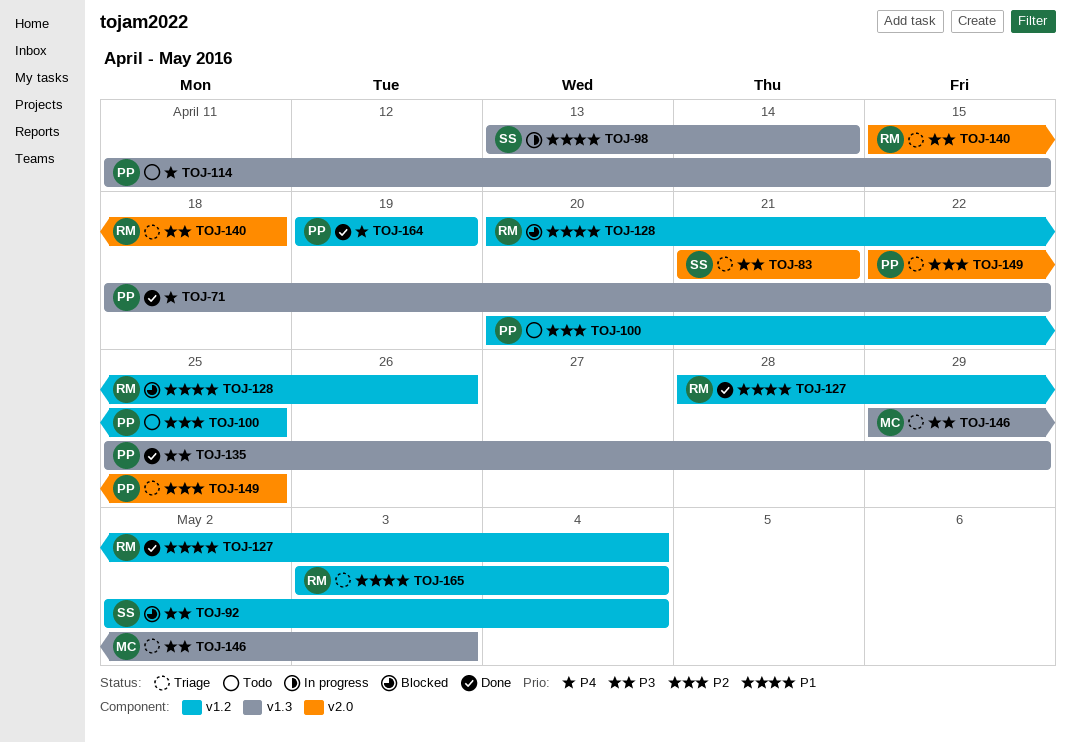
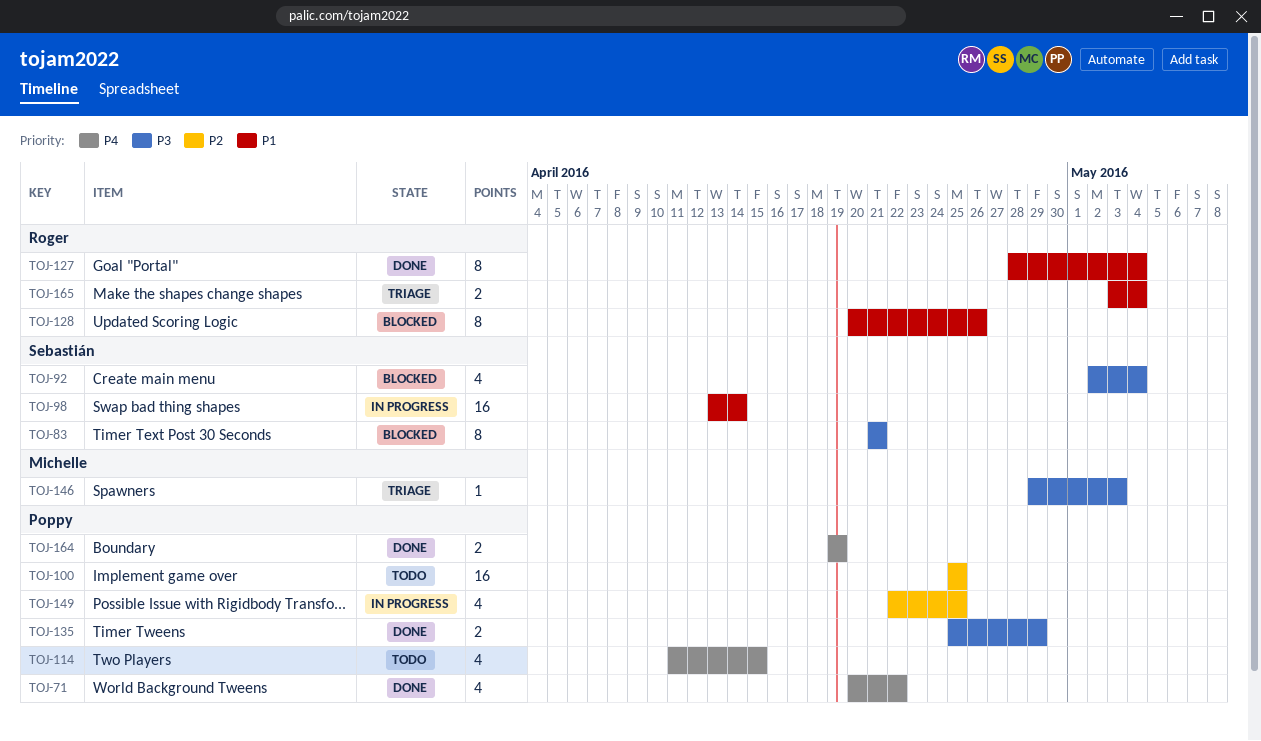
TOJ-71, start: Apr 18 -> Apr 20
TOJ-83, status: Triage -> Blocked
TOJ-100, start: Apr 20 -> Apr 25
TOJ-140: present -> none
TOJ-149, status: Triage -> In progress

